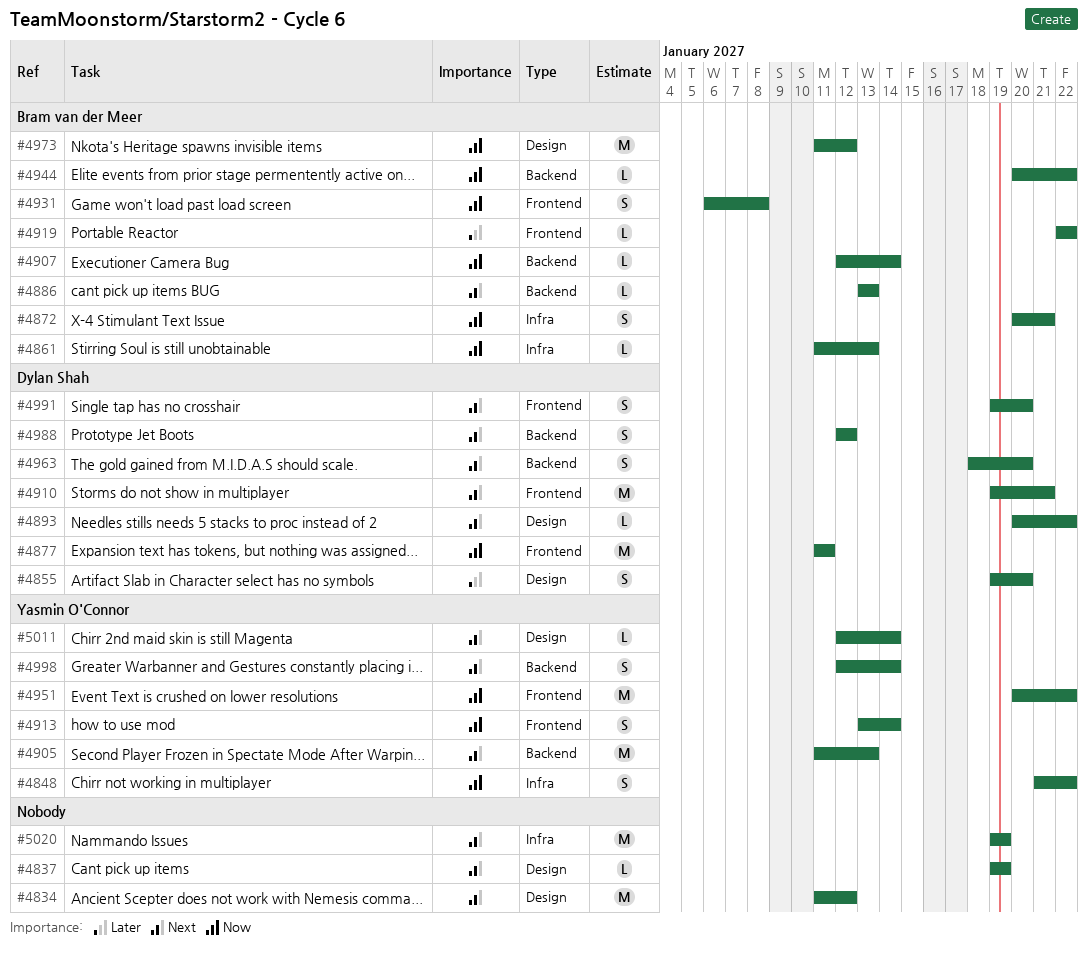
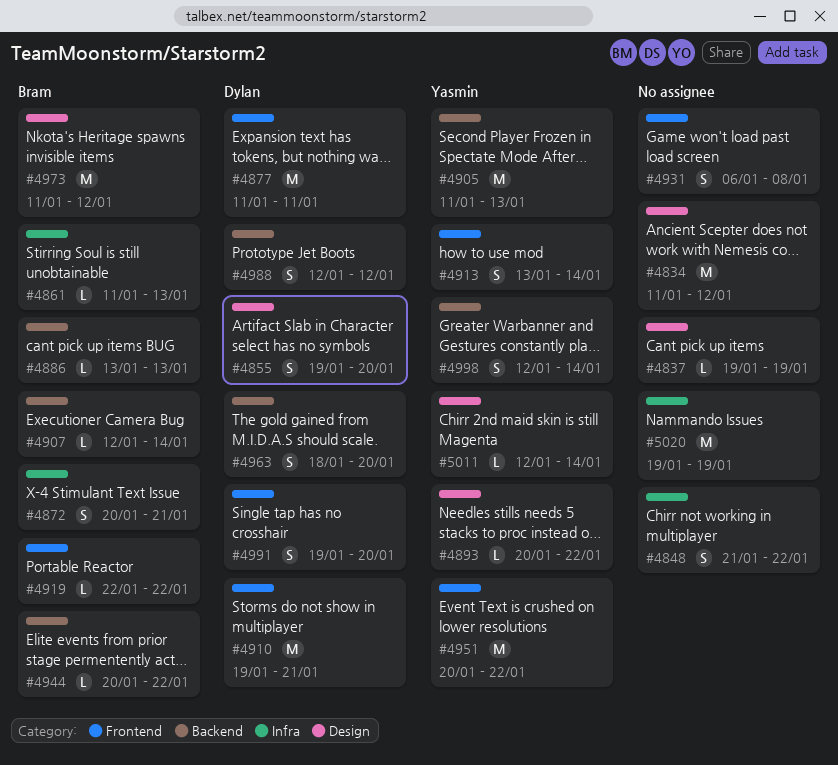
#4848, owner: Yasmin O'Connor -> none
#4893, owner: Dylan Shah -> Yasmin O'Connor
#4931, owner: Bram van der Meer -> none

